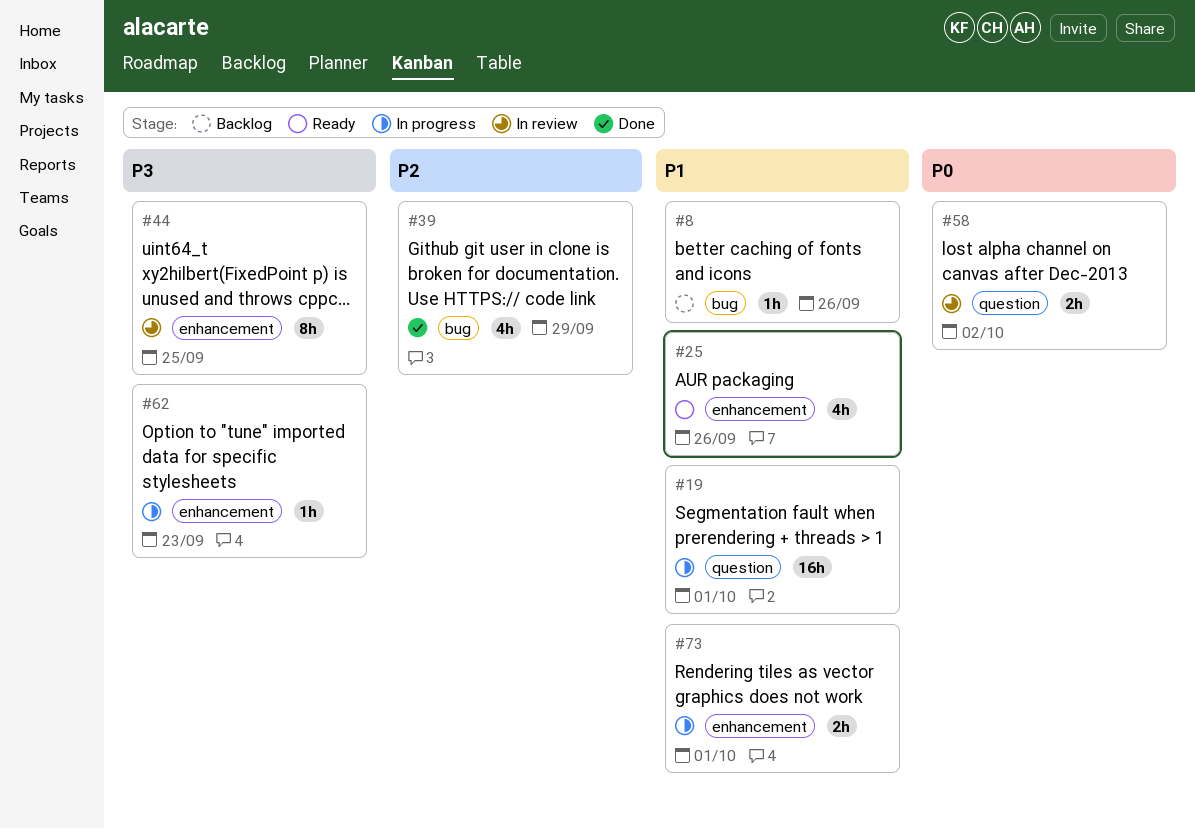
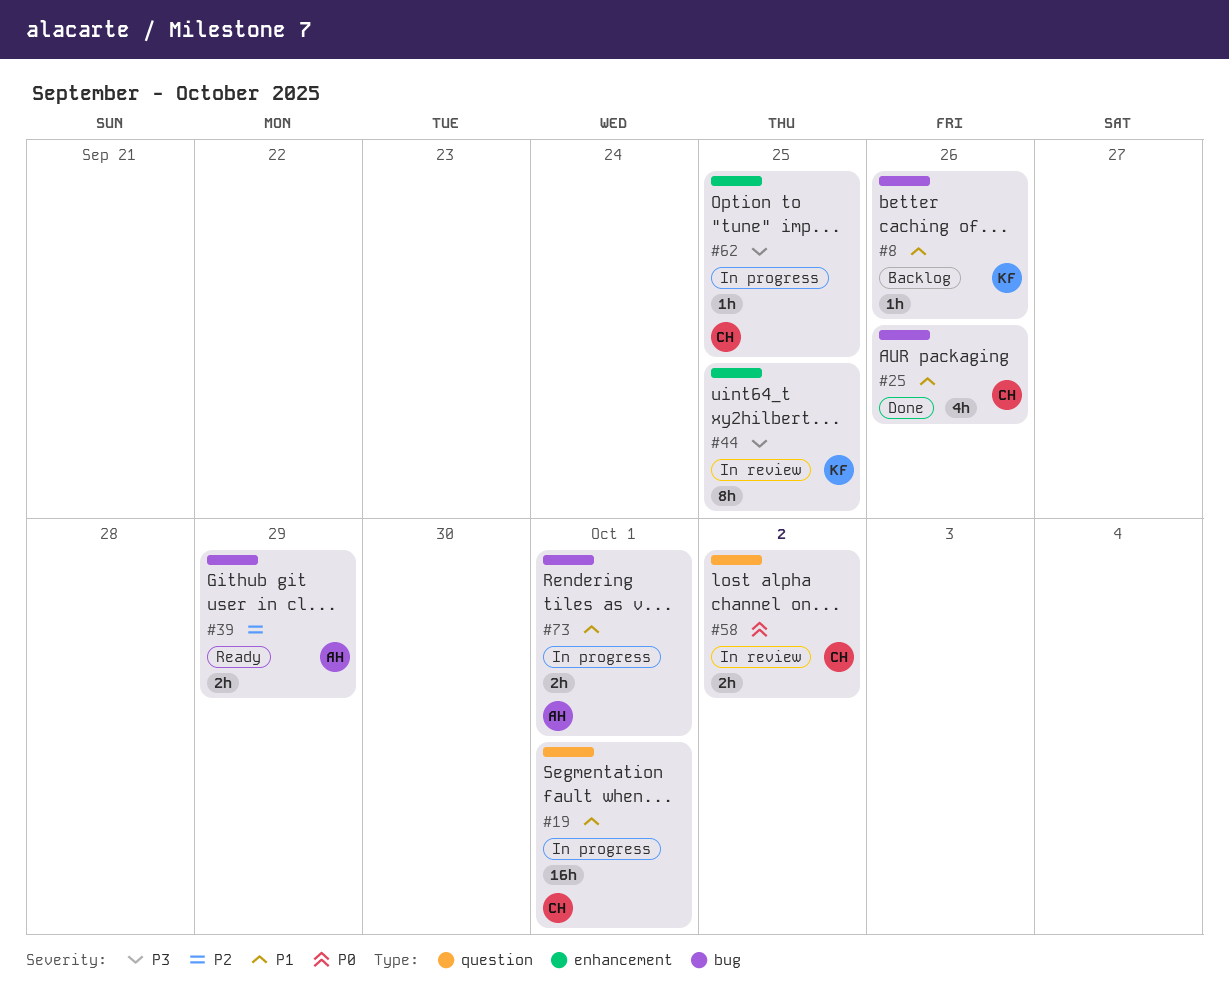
#25, status: Ready -> Done
#25, label: enhancement -> bug
#39, status: Done -> Ready
#39, estimate: 4h -> 2h
#62, due: Sep 23 -> Sep 25
#73, label: enhancement -> bug

